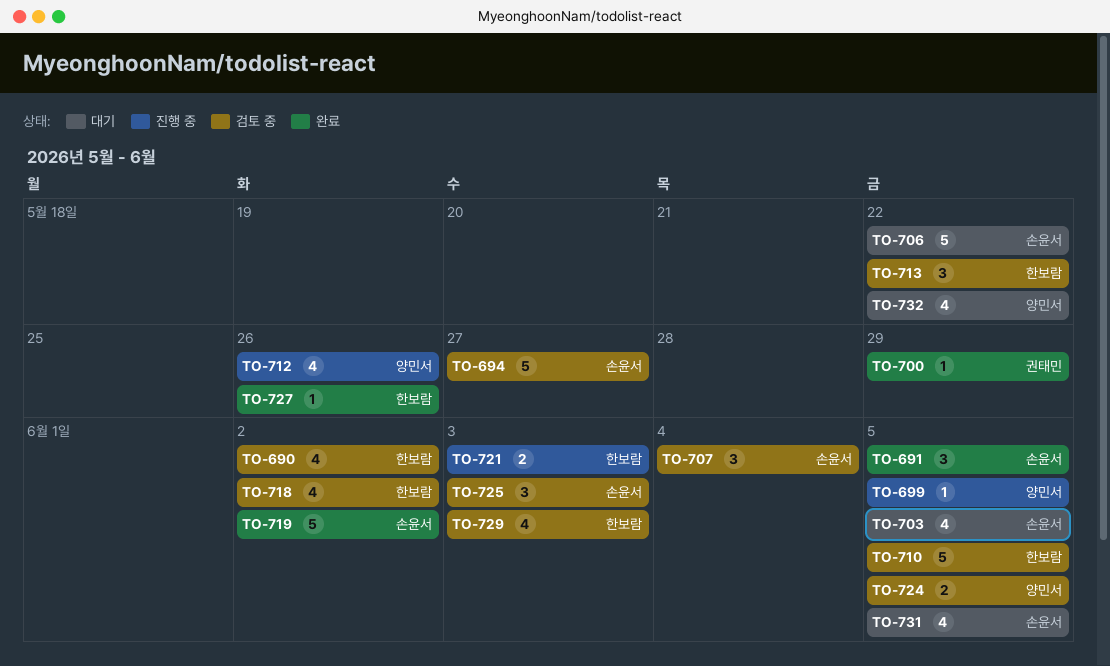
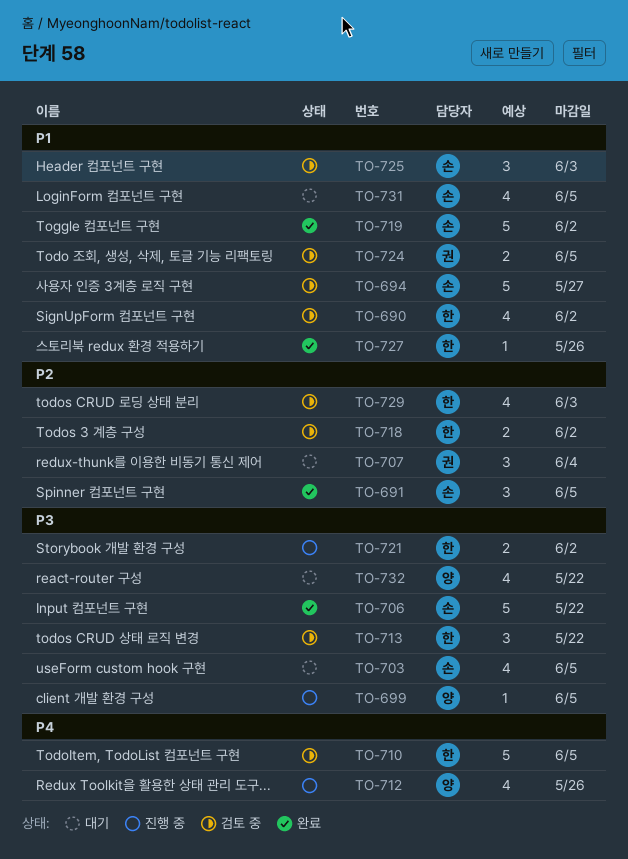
TO-700: present -> none
TO-706, status: 대기 -> 완료
TO-707, status: 검토 중 -> 대기
TO-707, owner: 손윤서 -> 권태민
TO-718, estimate: 4 -> 2
TO-721, due: Jun 3 -> Jun 2
TO-724, owner: 양민서 -> 권태민

